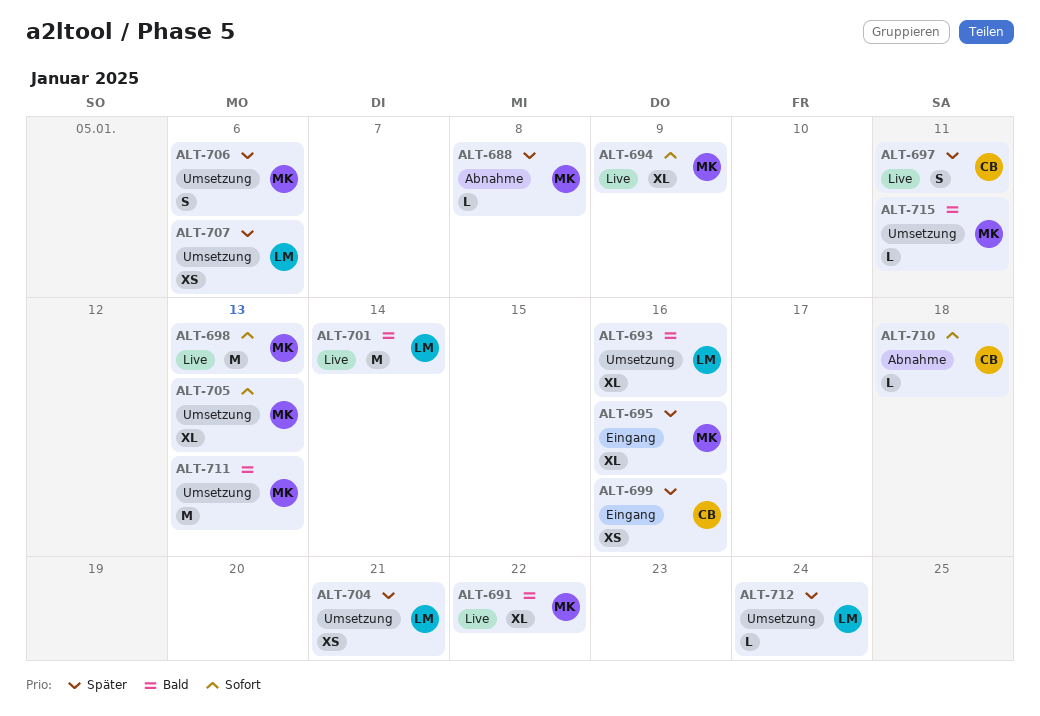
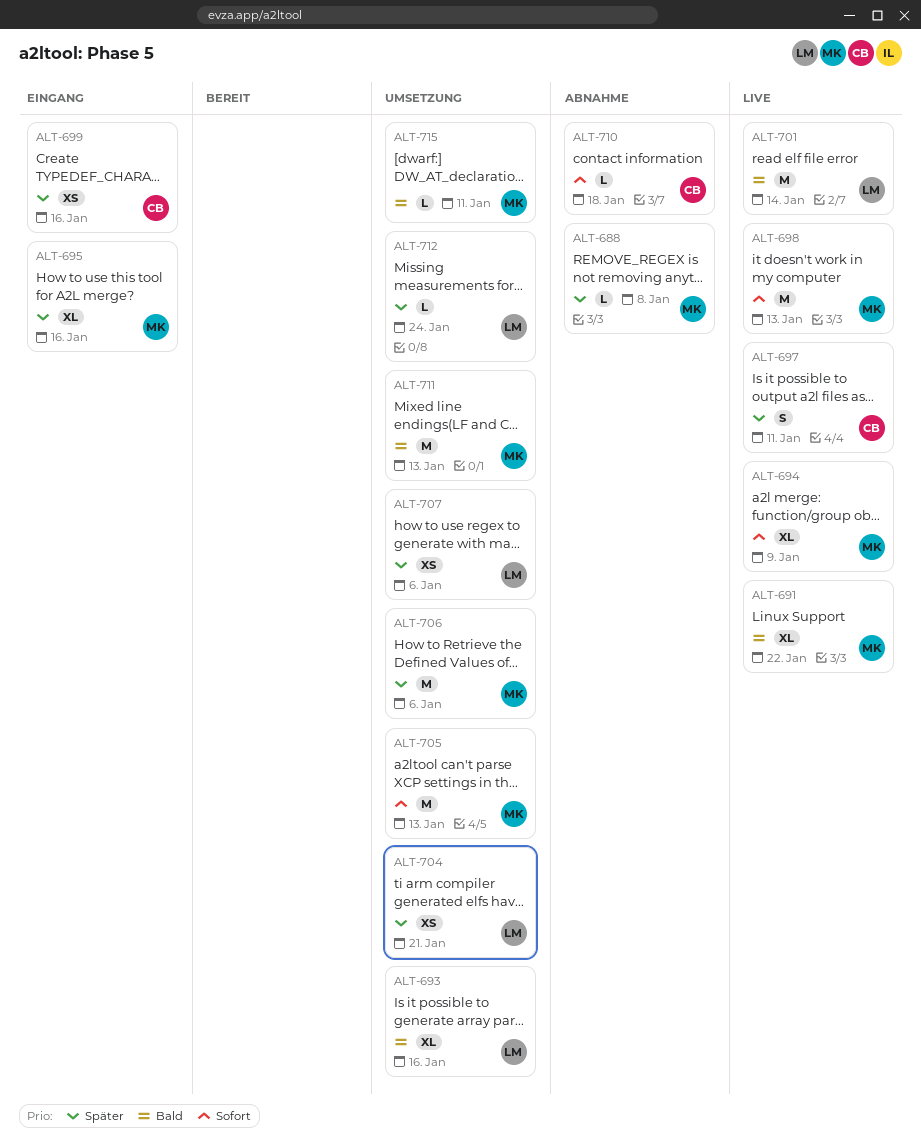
ALT-705, estimate: XL -> M
ALT-706, estimate: S -> M

